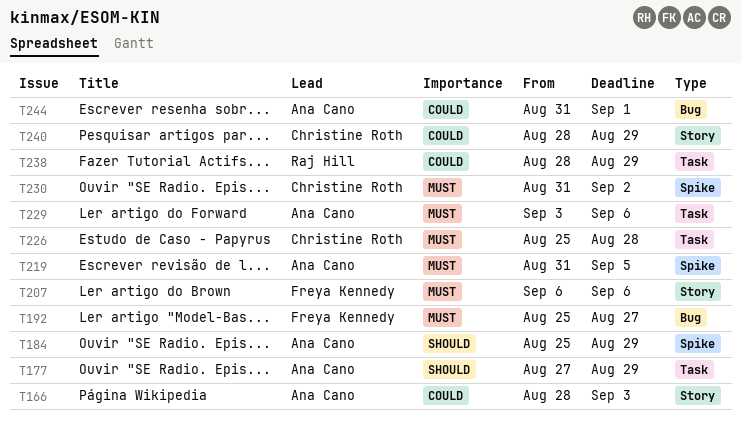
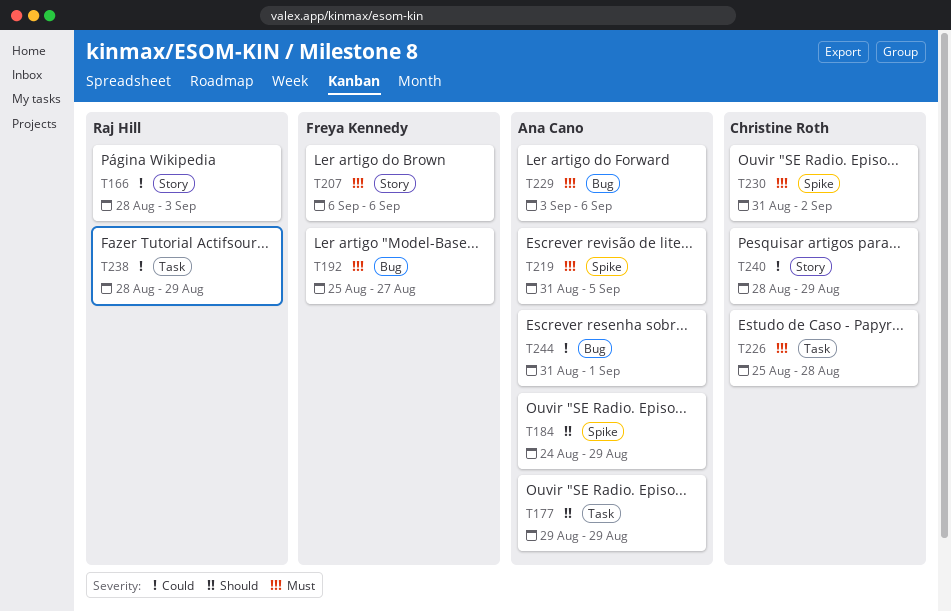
T166, owner: Ana Cano -> Raj Hill
T177, start: Aug 27 -> Aug 29
T184, start: Aug 25 -> Aug 24
T229, label: Task -> Bug

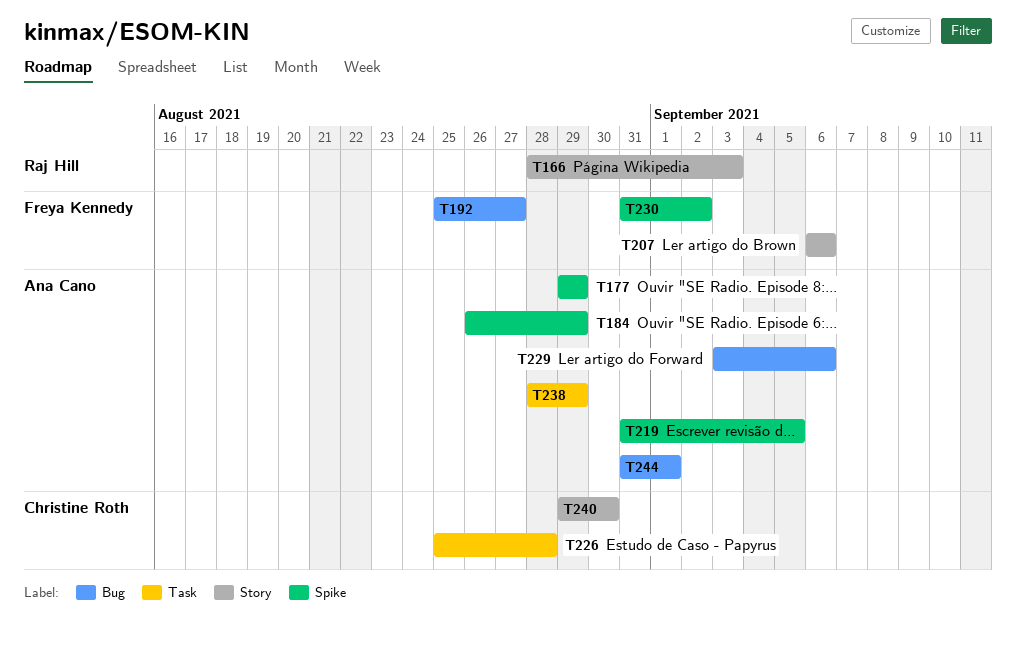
T177, label: Task -> Spike
T184, start: Aug 24 -> Aug 26
T230, owner: Christine Roth -> Freya Kennedy
T238, owner: Raj Hill -> Ana Cano
T240, start: Aug 28 -> Aug 29
T240, due: Aug 29 -> Aug 30

